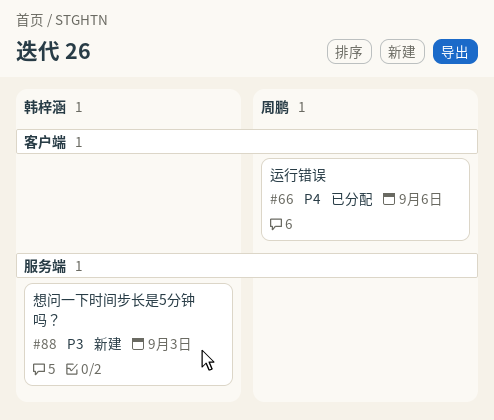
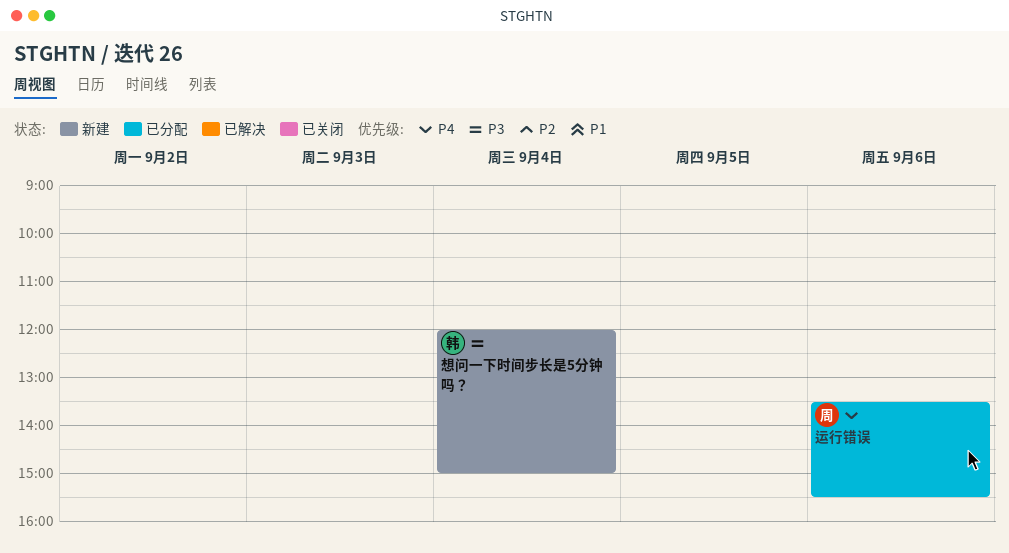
想问一下时间步长是5分钟吗？, day: Sep 3 -> Sep 4

